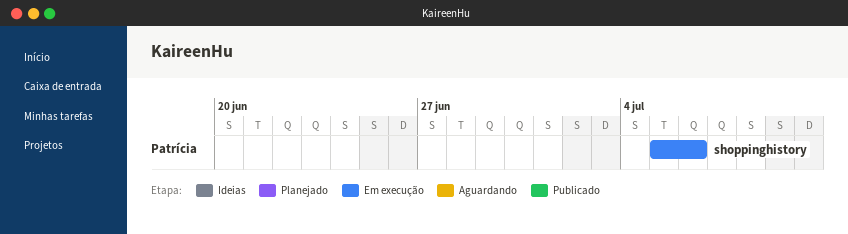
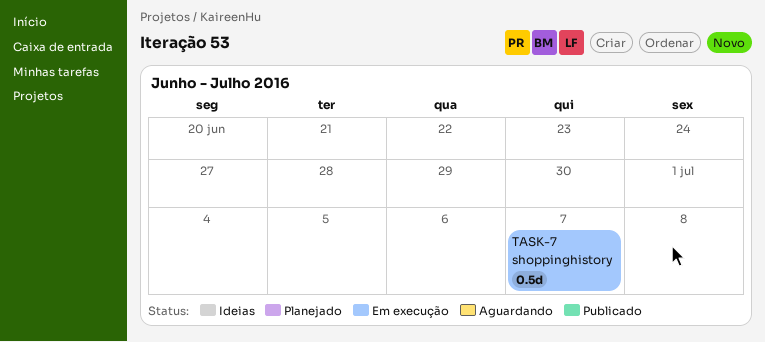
shoppinghistory, due: Jul 6 -> Jul 7

